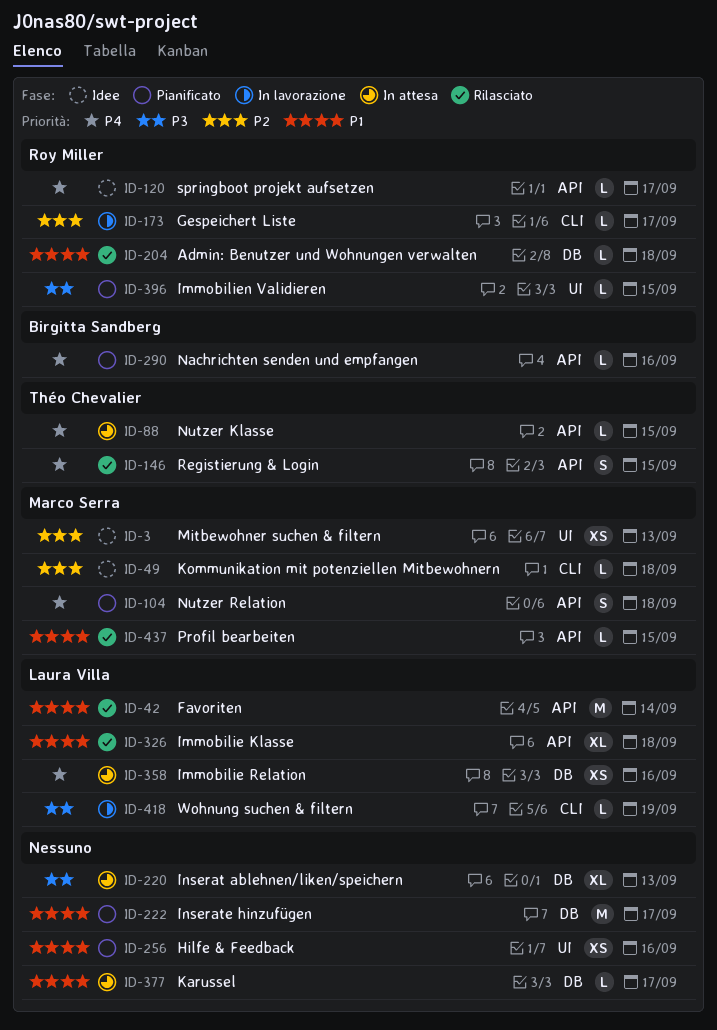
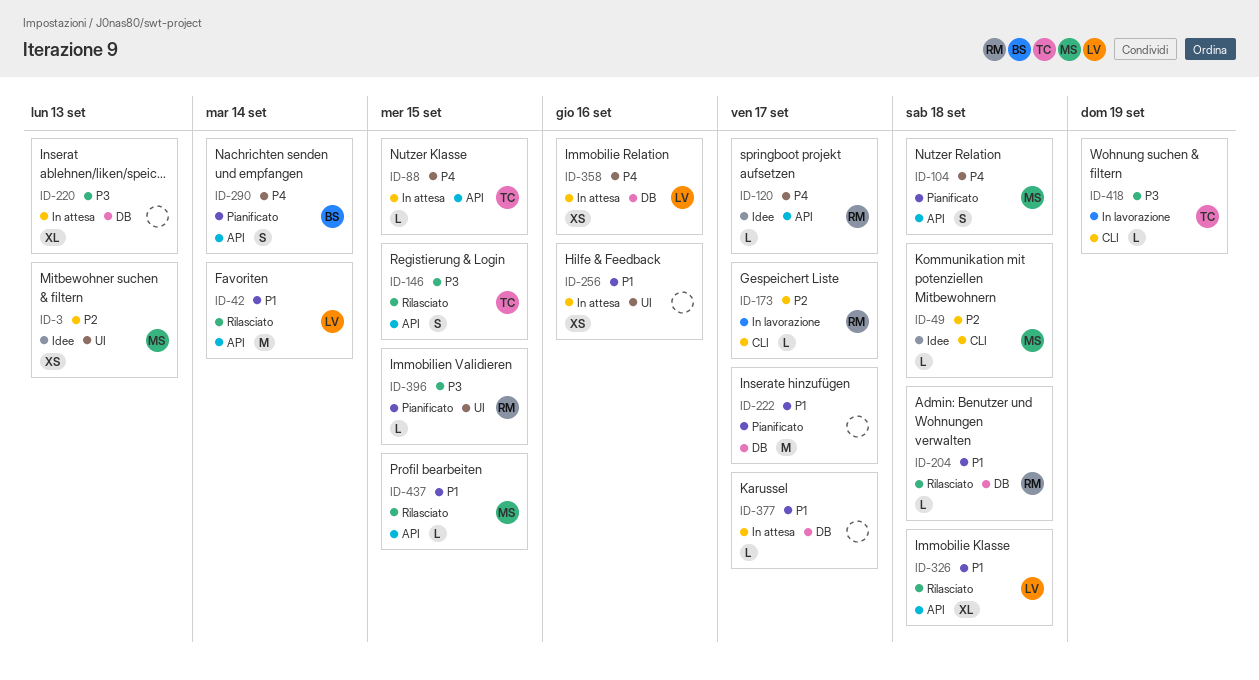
ID-146, priority: P4 -> P3
ID-256, status: Pianificato -> In attesa
ID-290, estimate: L -> S
ID-290, due: Sep 16 -> Sep 14
ID-418, owner: Laura Villa -> Théo Chevalier

